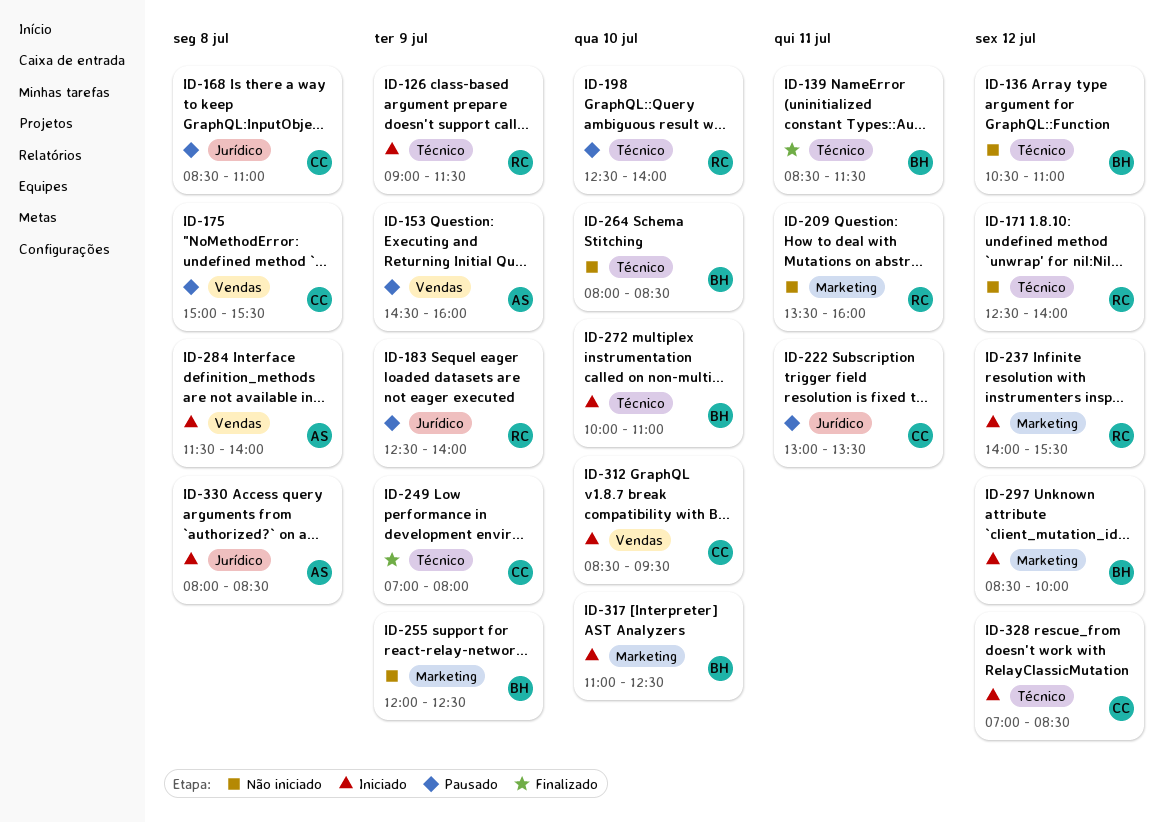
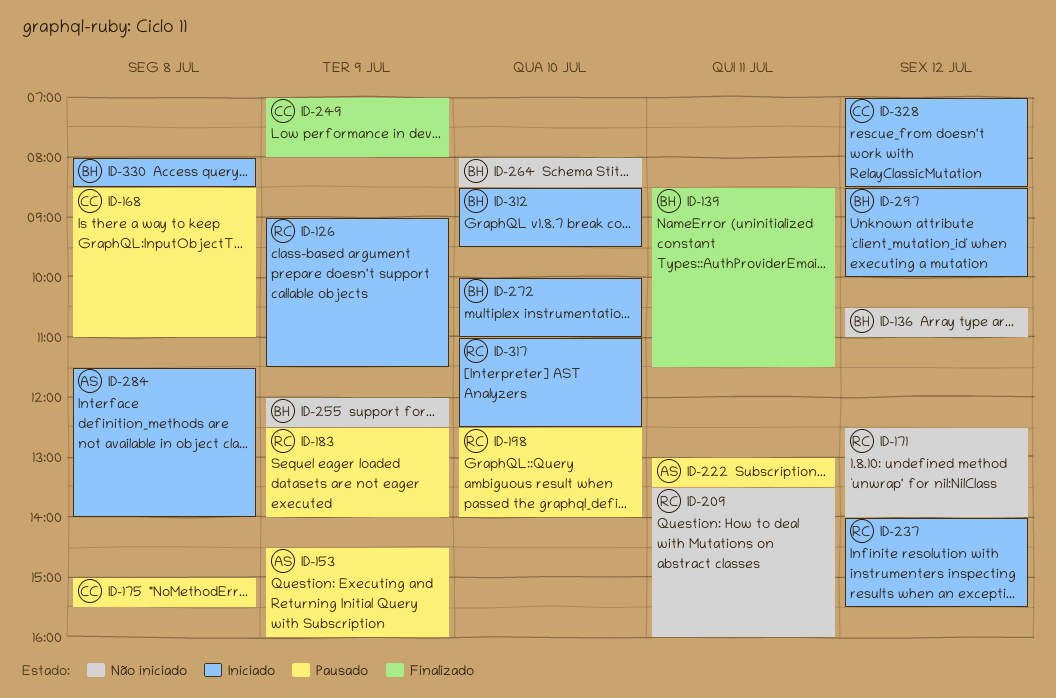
ID-222, owner: CC -> AS
ID-312, owner: CC -> BH
ID-317, owner: BH -> RC
ID-330, owner: AS -> BH

